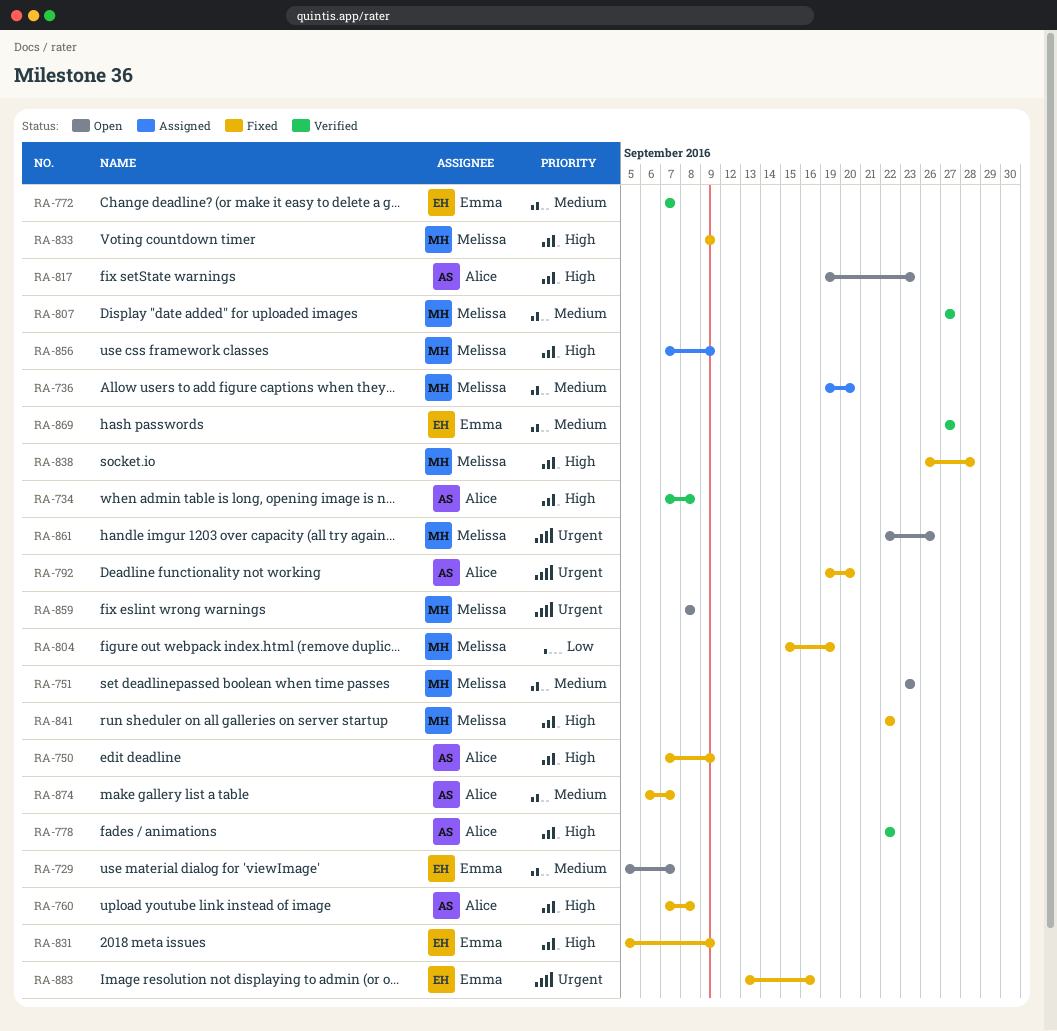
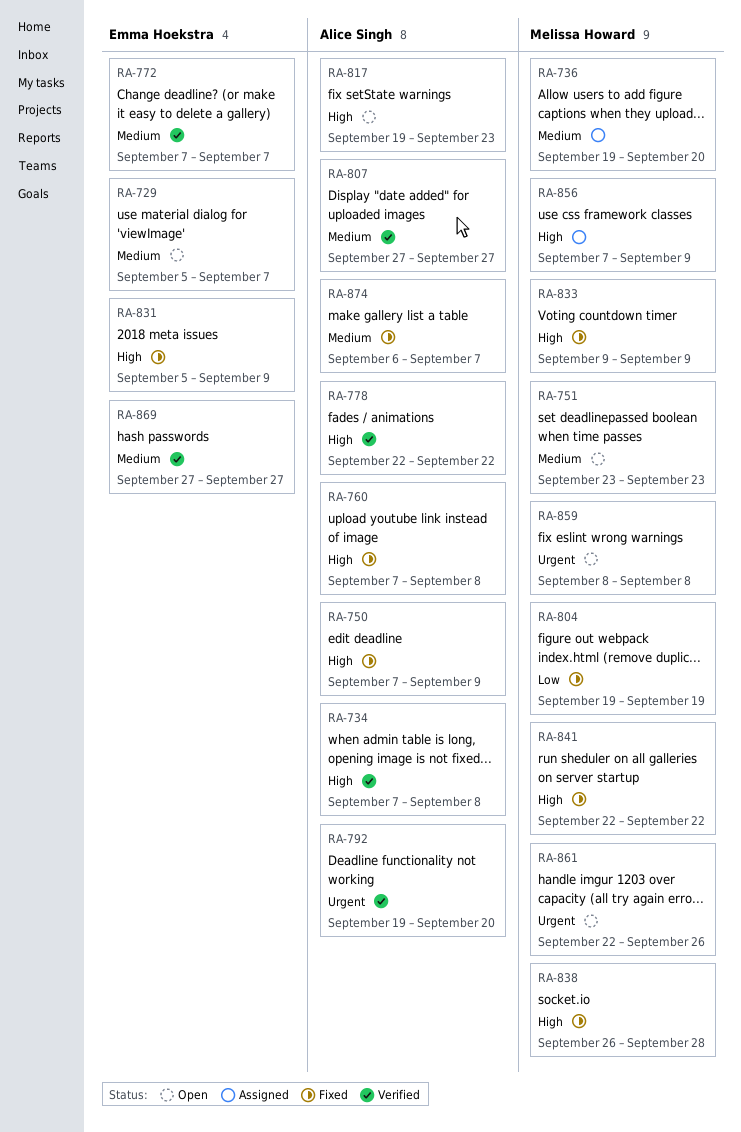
RA-792, status: Fixed -> Verified
RA-804, start: Sep 15 -> Sep 19
RA-807, owner: Melissa Howard -> Alice Singh
RA-883: present -> none

